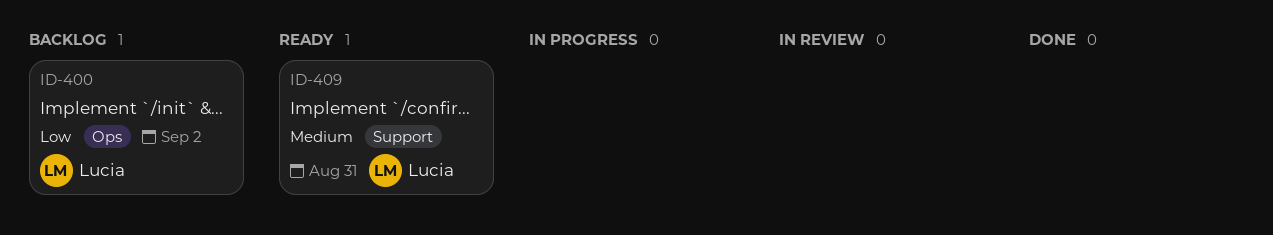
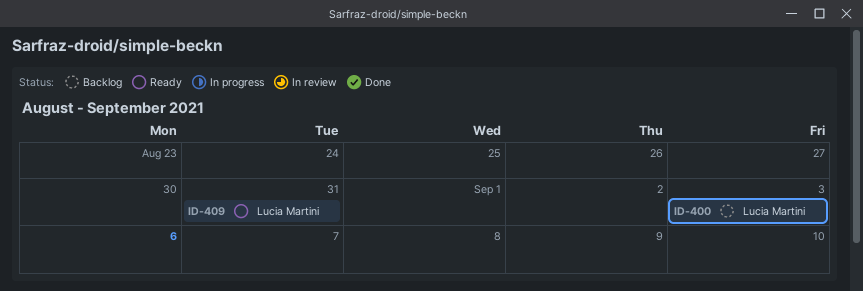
ID-400, due: Sep 2 -> Sep 3

